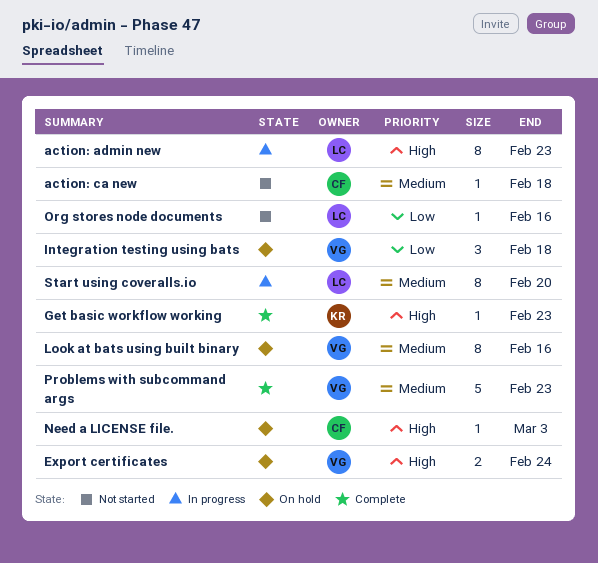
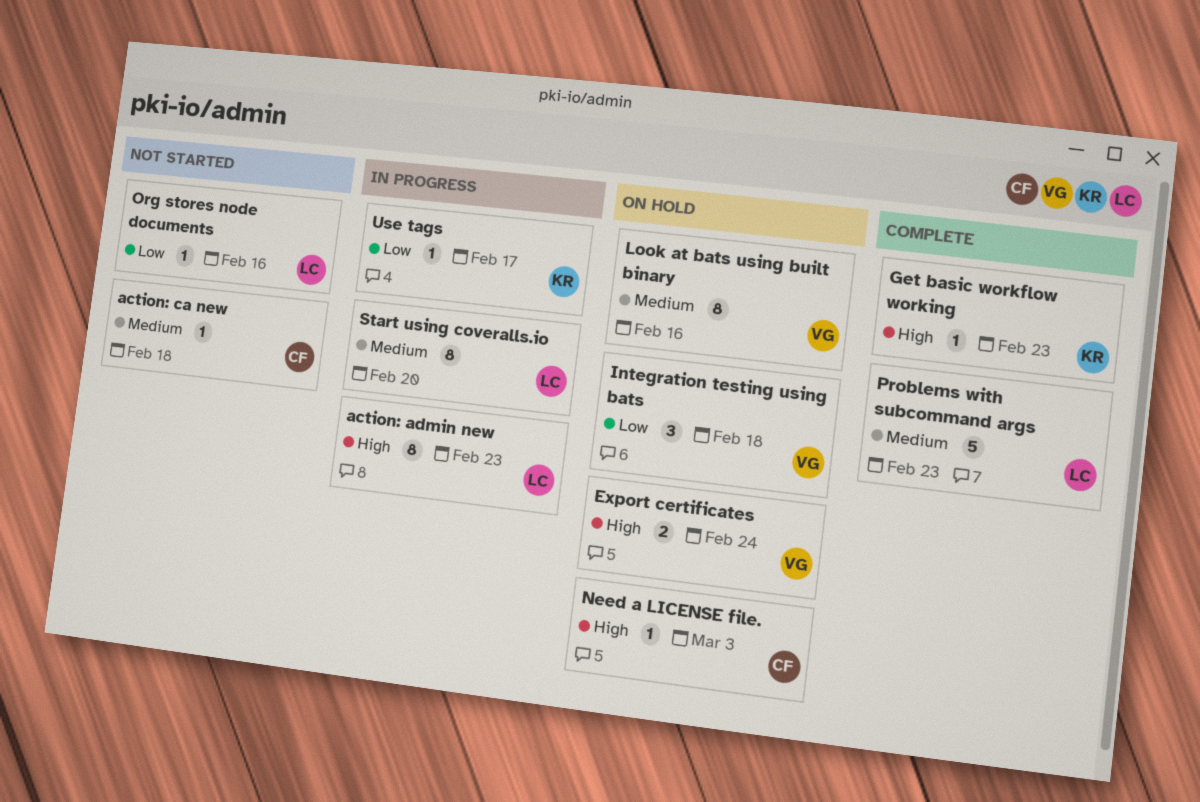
Problems with subcommand args, owner: VG -> LC
Use tags: none -> present

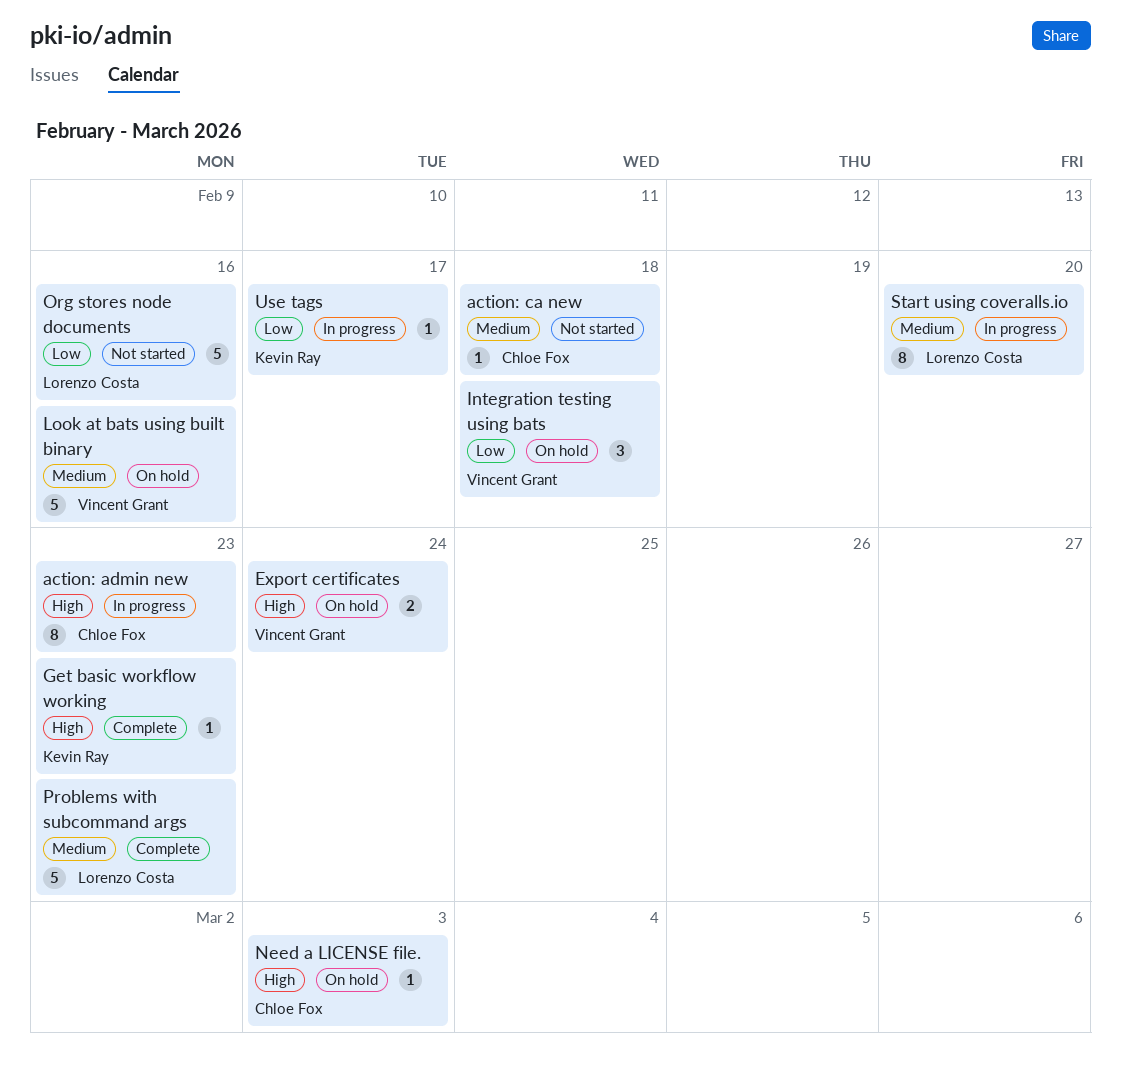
action: admin new, owner: Lorenzo Costa -> Chloe Fox
Look at bats using built binary, estimate: 8 -> 5
Org stores node documents, estimate: 1 -> 5

